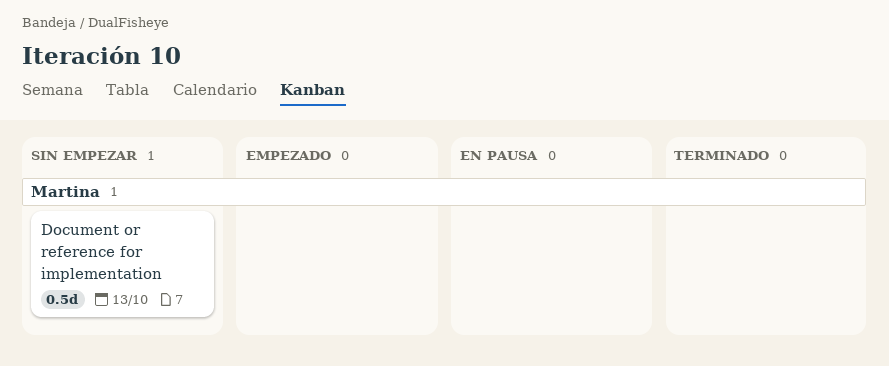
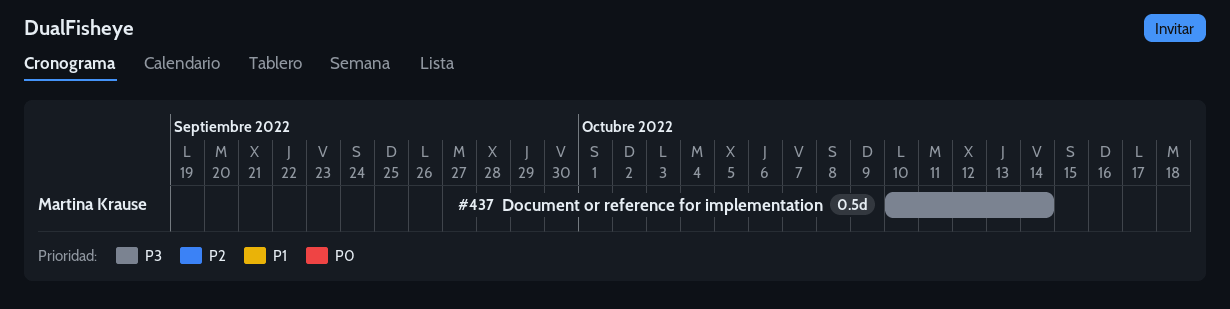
Document or reference for implementation, due: Oct 13 -> Oct 14

